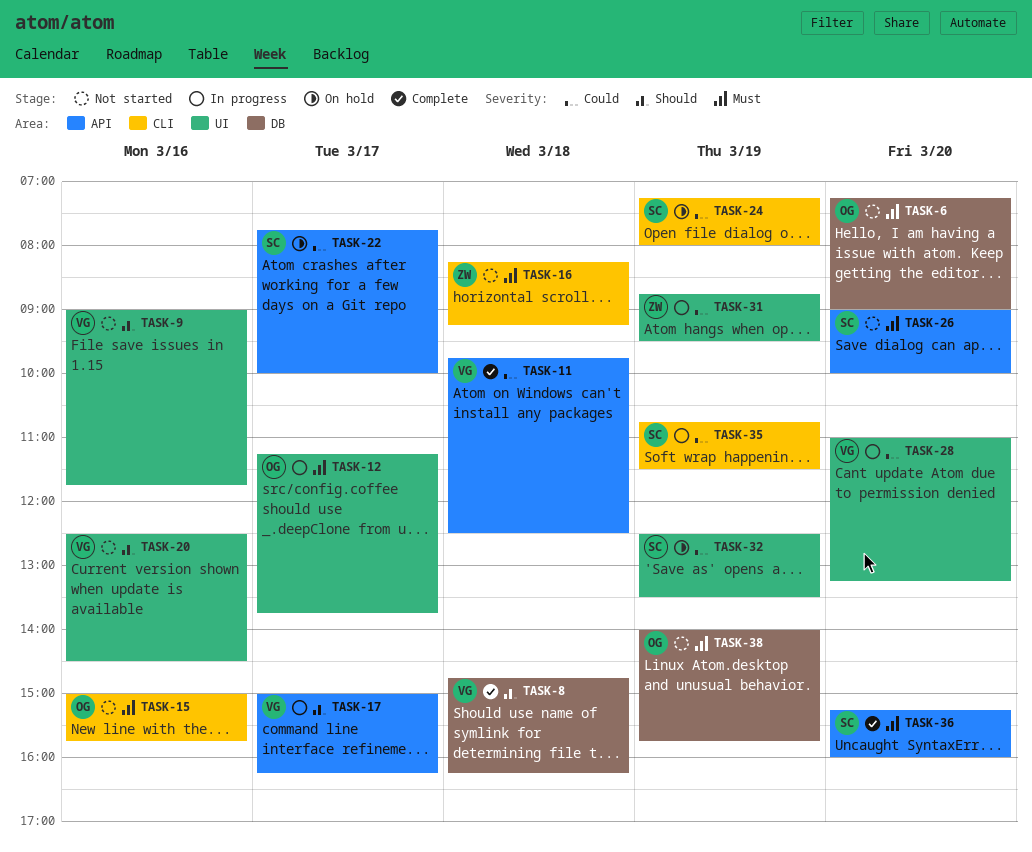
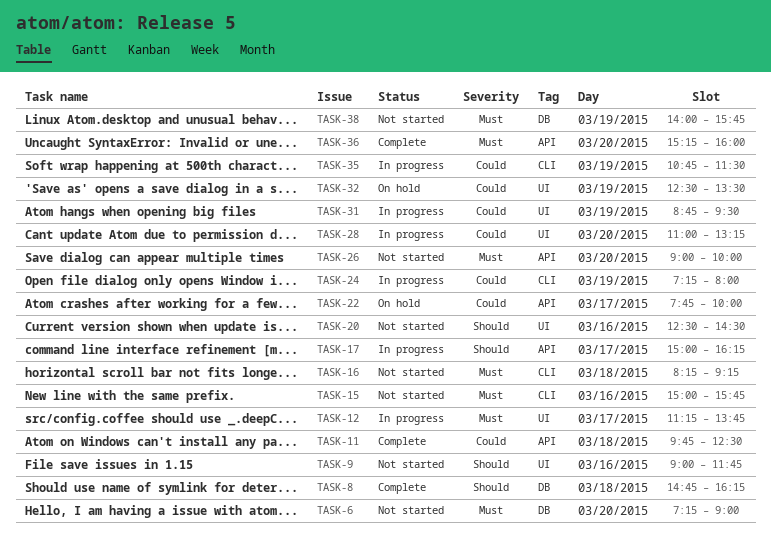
TASK-24, status: On hold -> In progress

